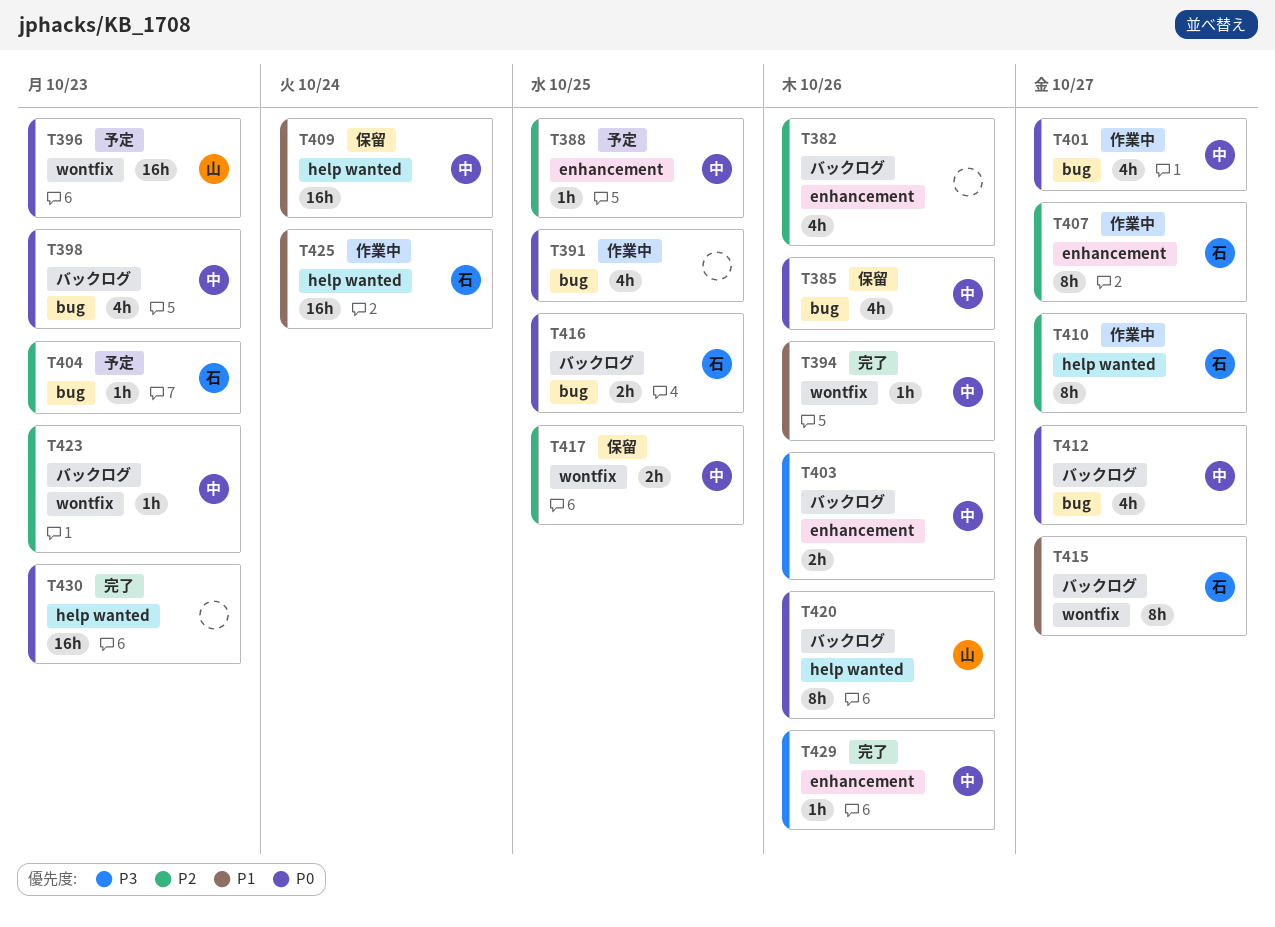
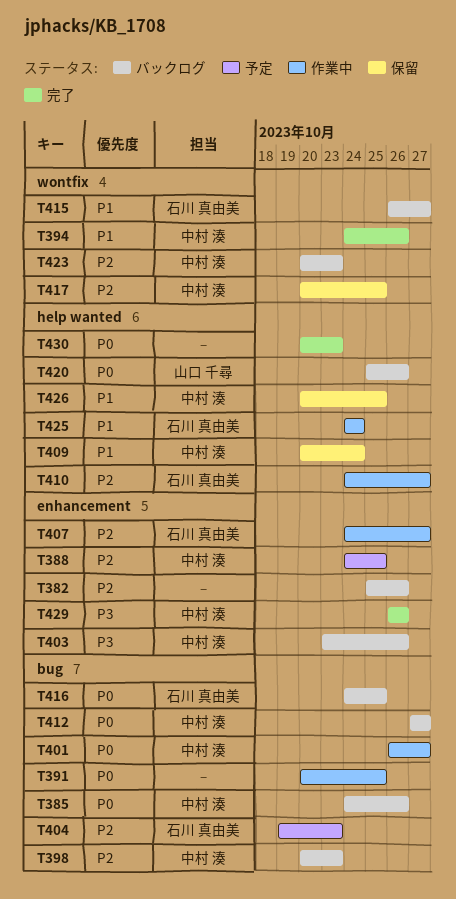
T385, status: 保留 -> バックログ
T396: present -> none
T398, priority: P0 -> P2
T426: none -> present

